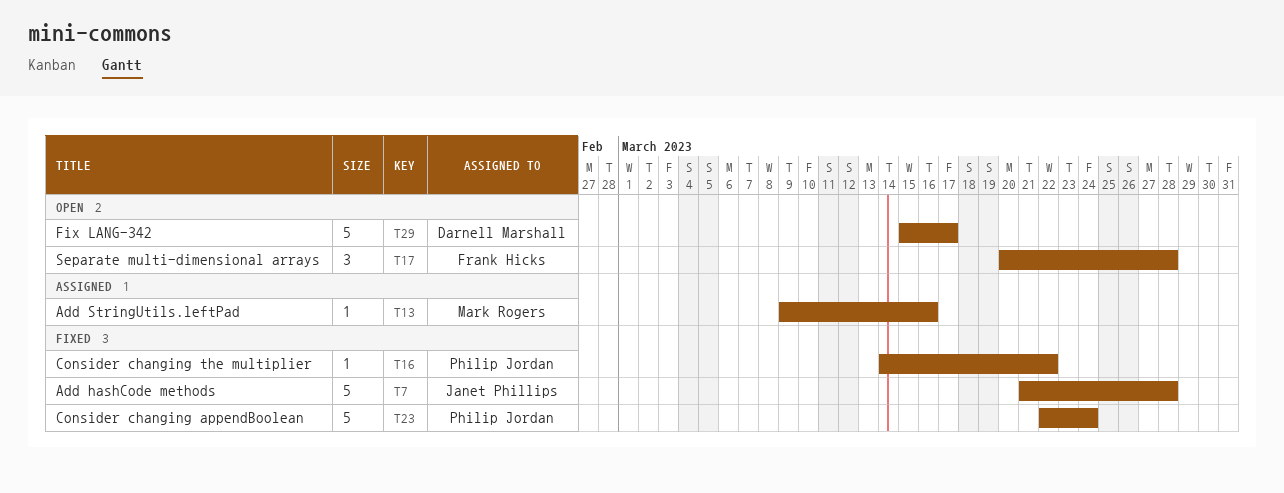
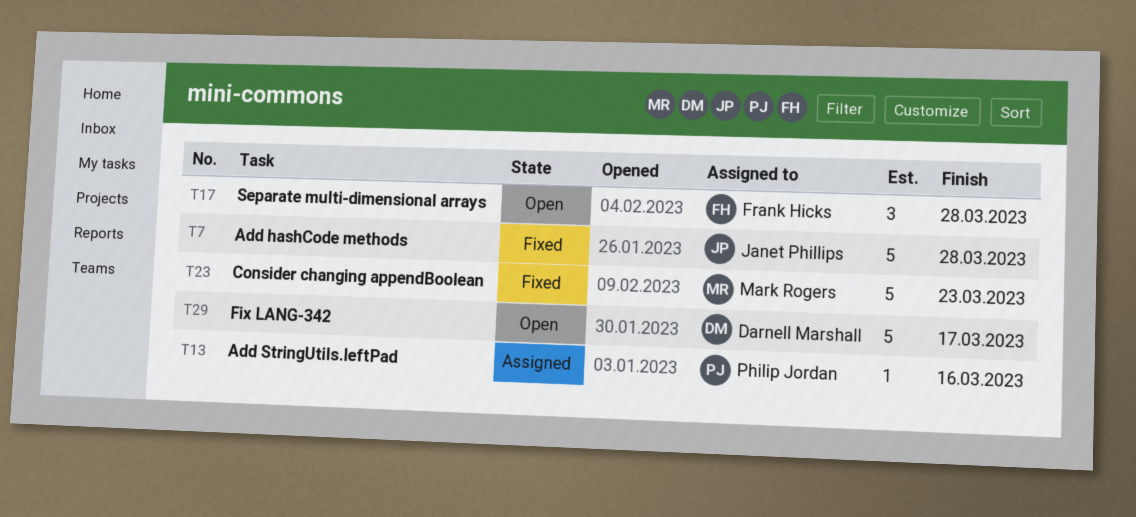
T13, owner: Mark Rogers -> Philip Jordan
T16: present -> none
T23, owner: Philip Jordan -> Mark Rogers
T23, due: Mar 24 -> Mar 23

